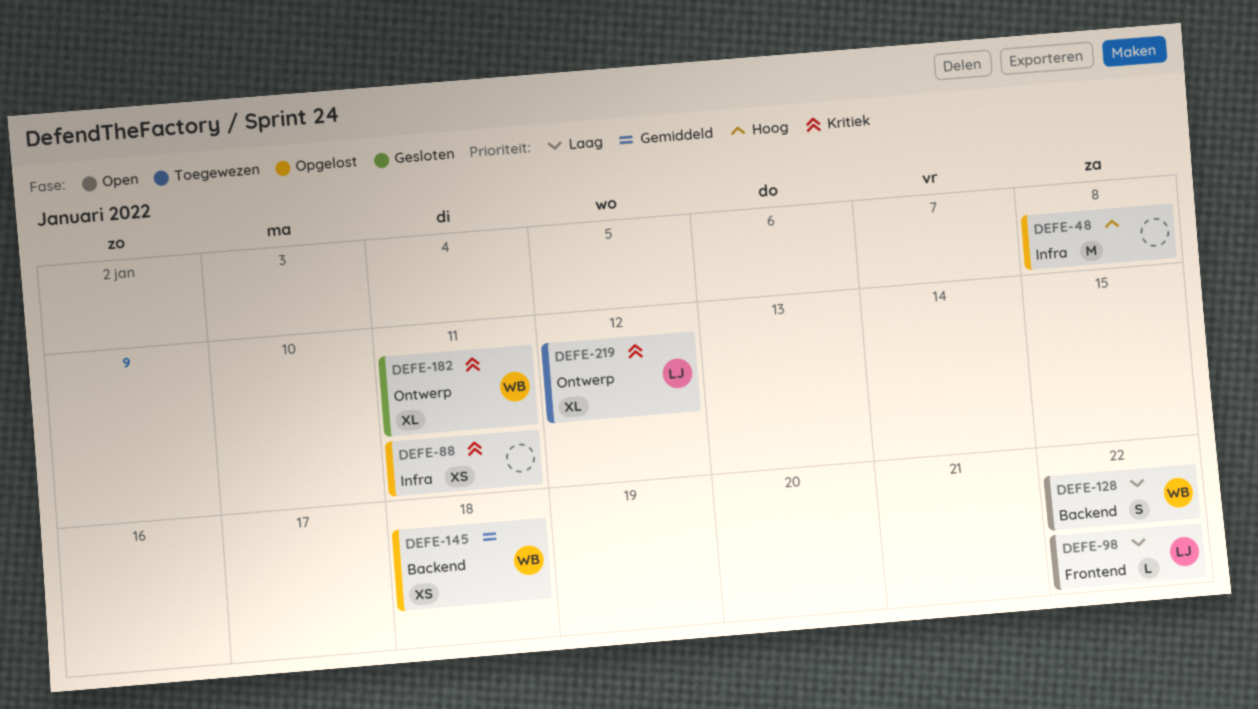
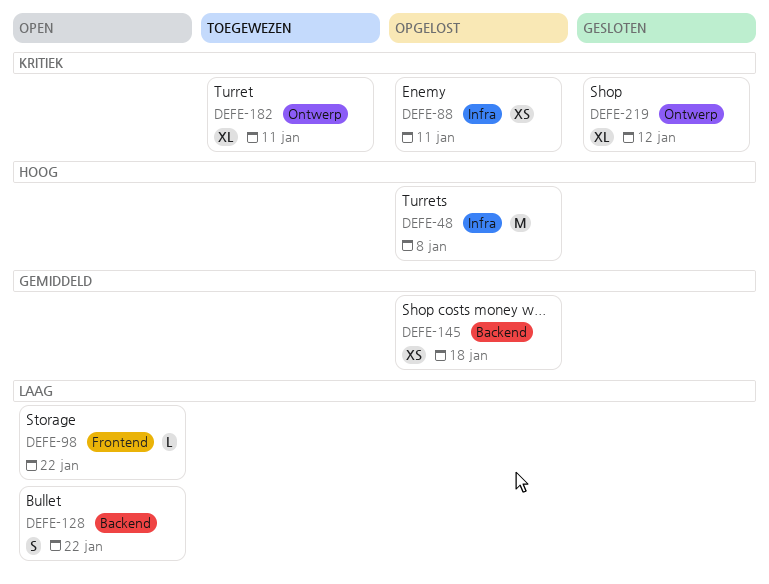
DEFE-182, status: Gesloten -> Toegewezen
DEFE-219, status: Toegewezen -> Gesloten

